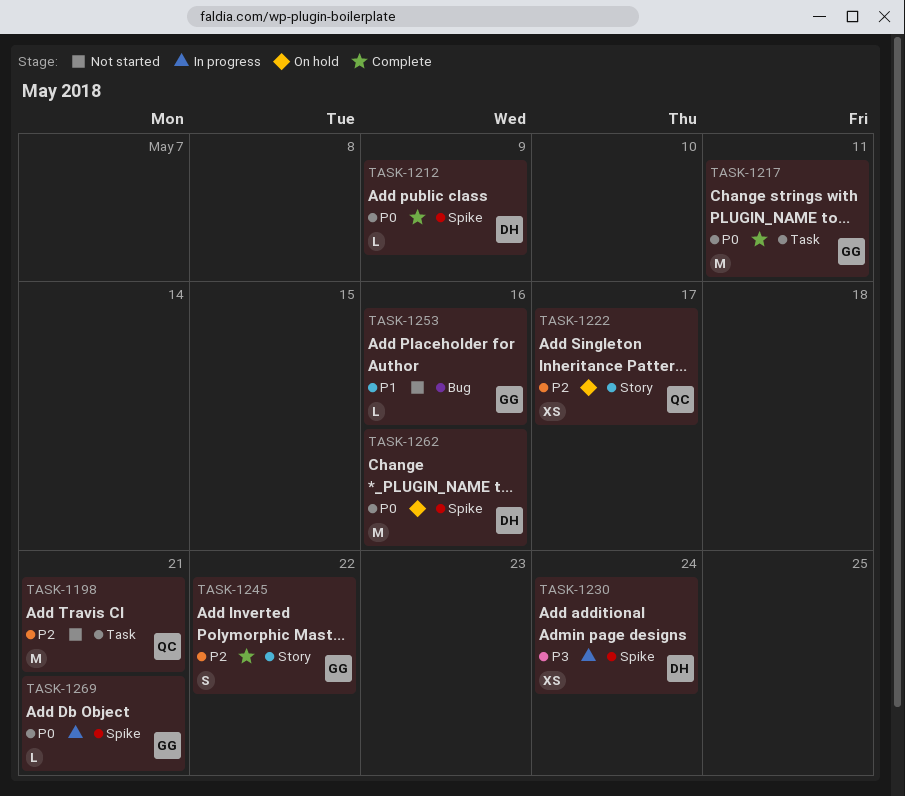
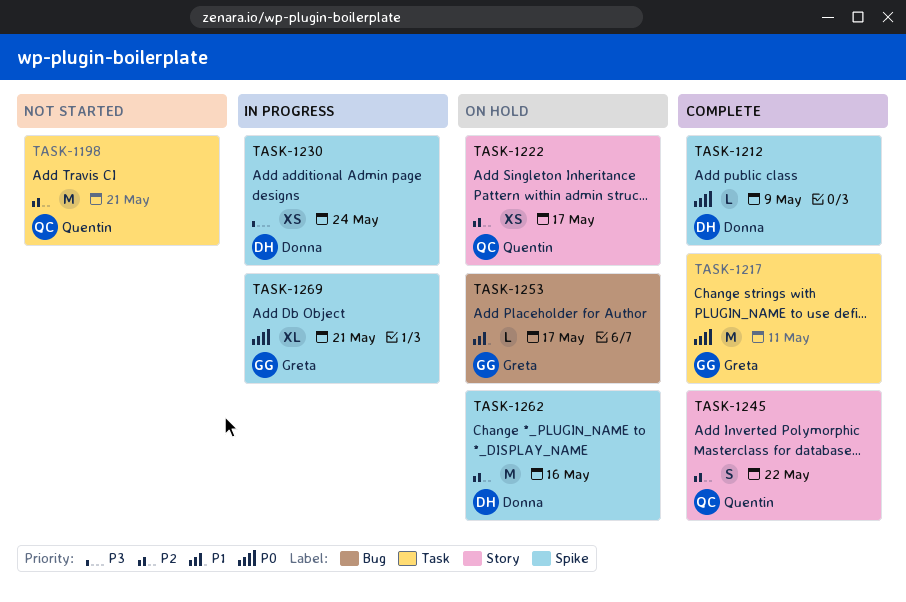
TASK-1245, owner: Greta -> Quentin
TASK-1253, status: Not started -> On hold
TASK-1253, due: May 16 -> May 17
TASK-1262, priority: P0 -> P2
TASK-1269, estimate: L -> XL

